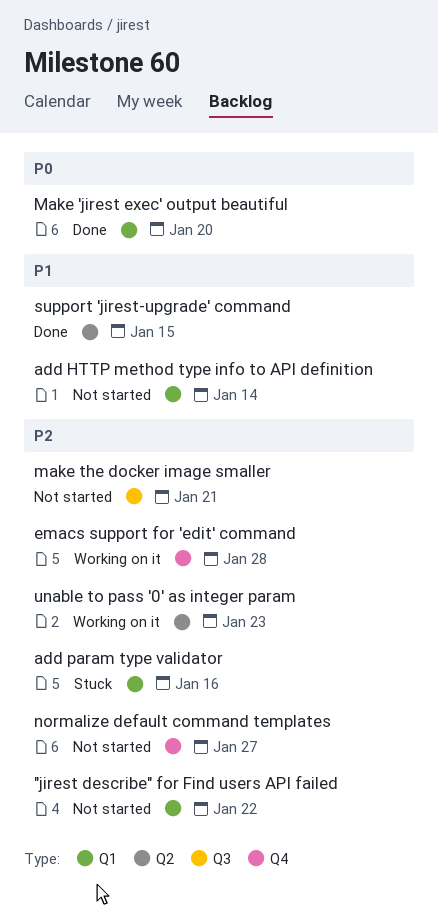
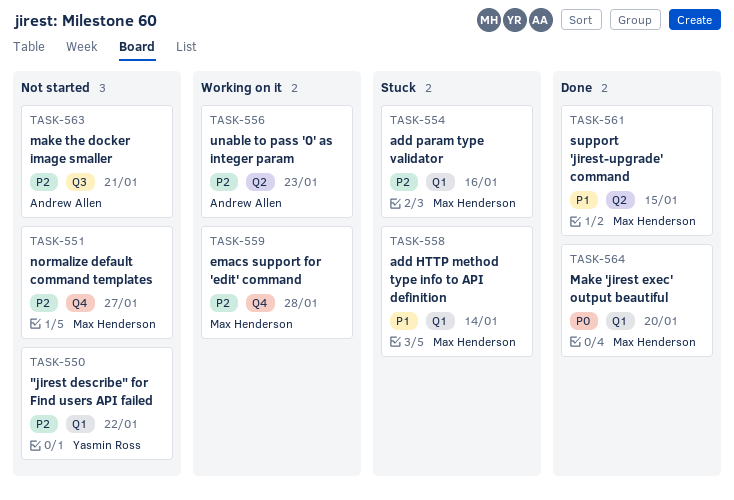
add HTTP method type info to API definition, status: Not started -> Stuck

